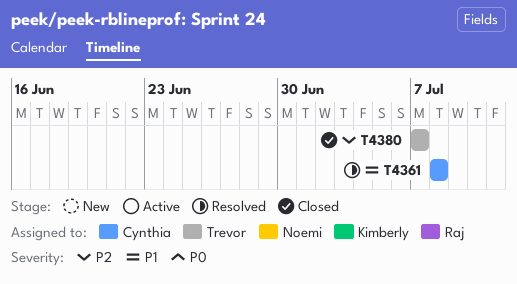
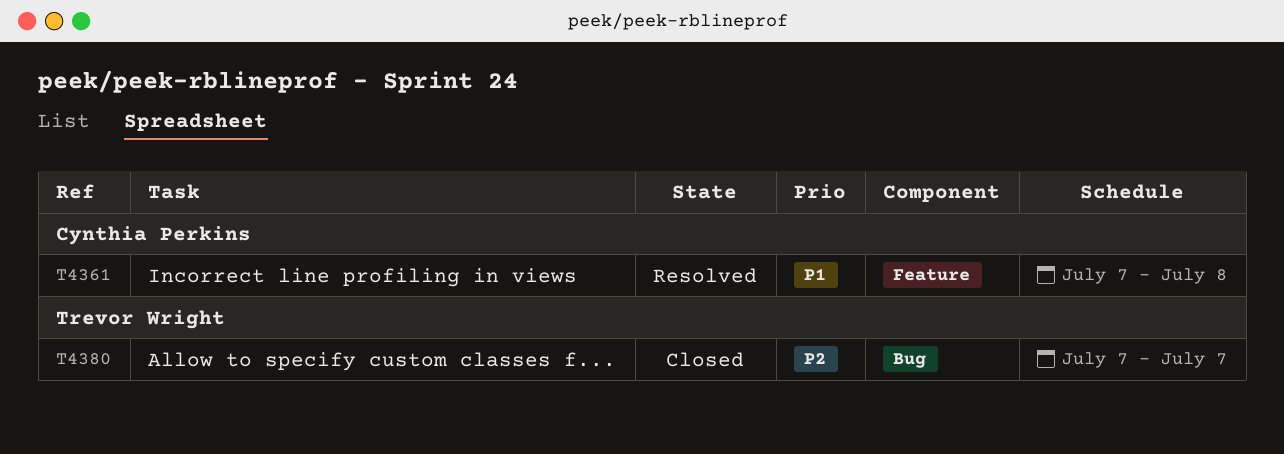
T4361, start: Jul 8 -> Jul 7

